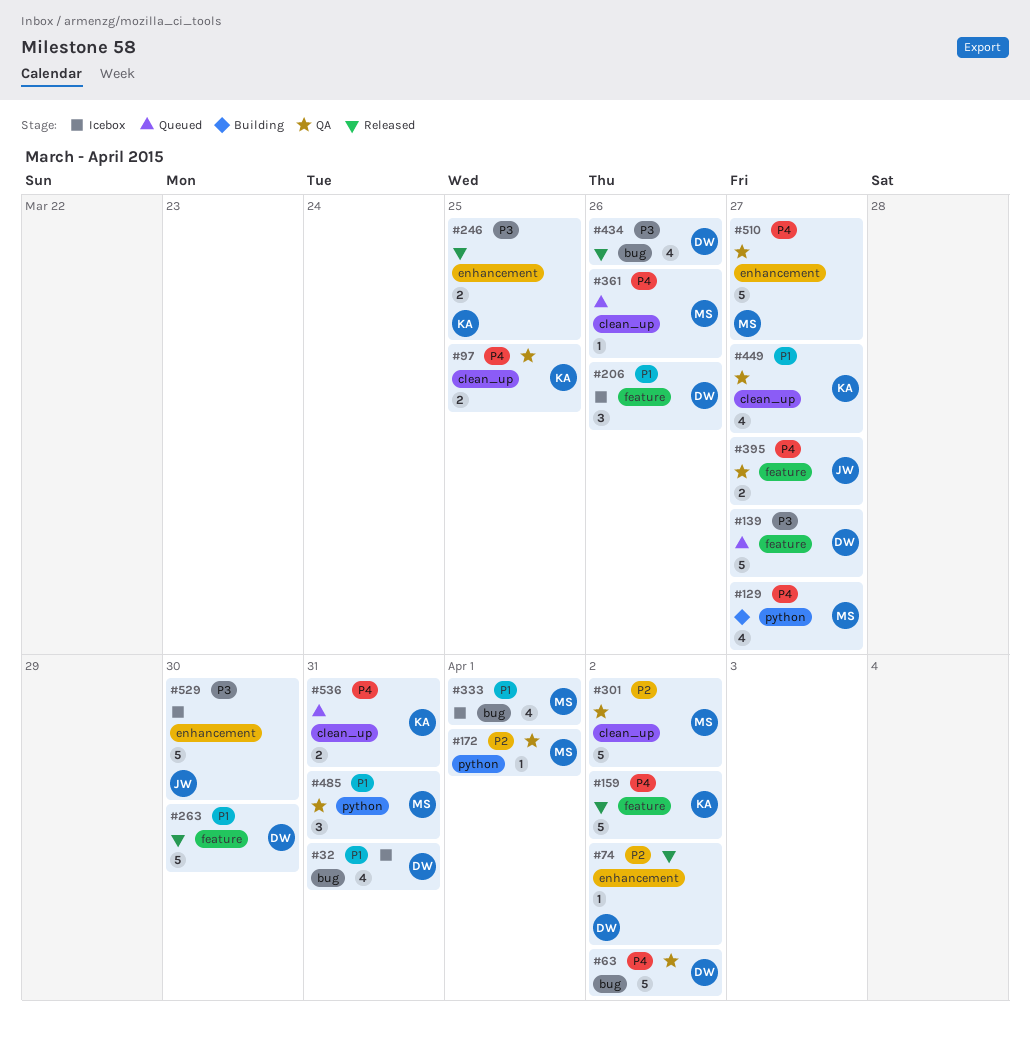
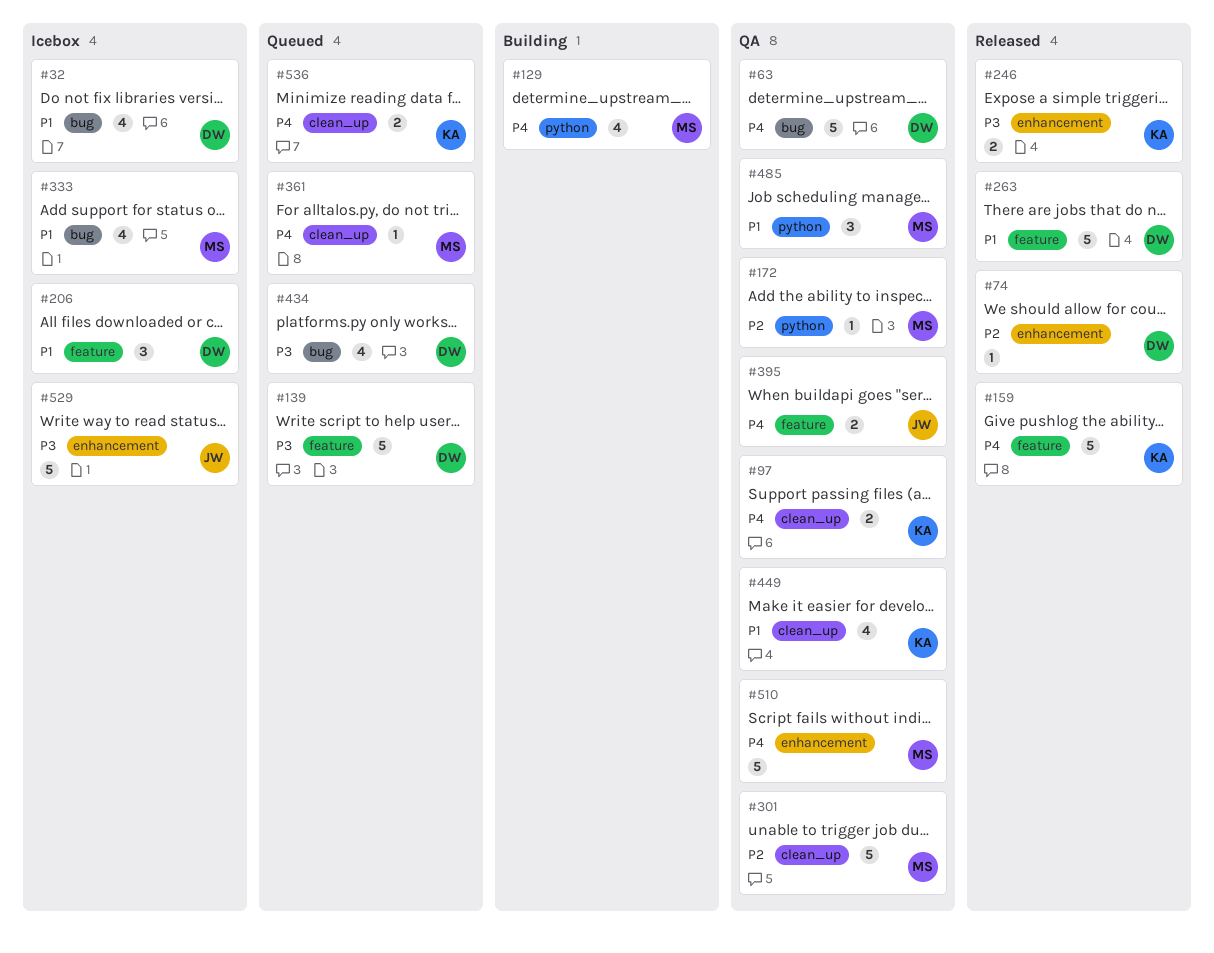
#434, status: Released -> Queued

